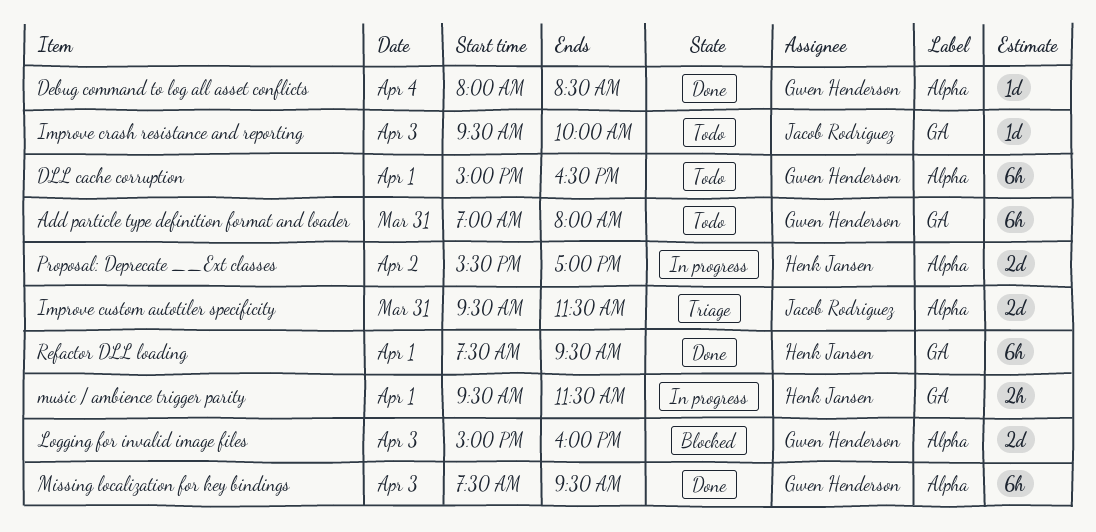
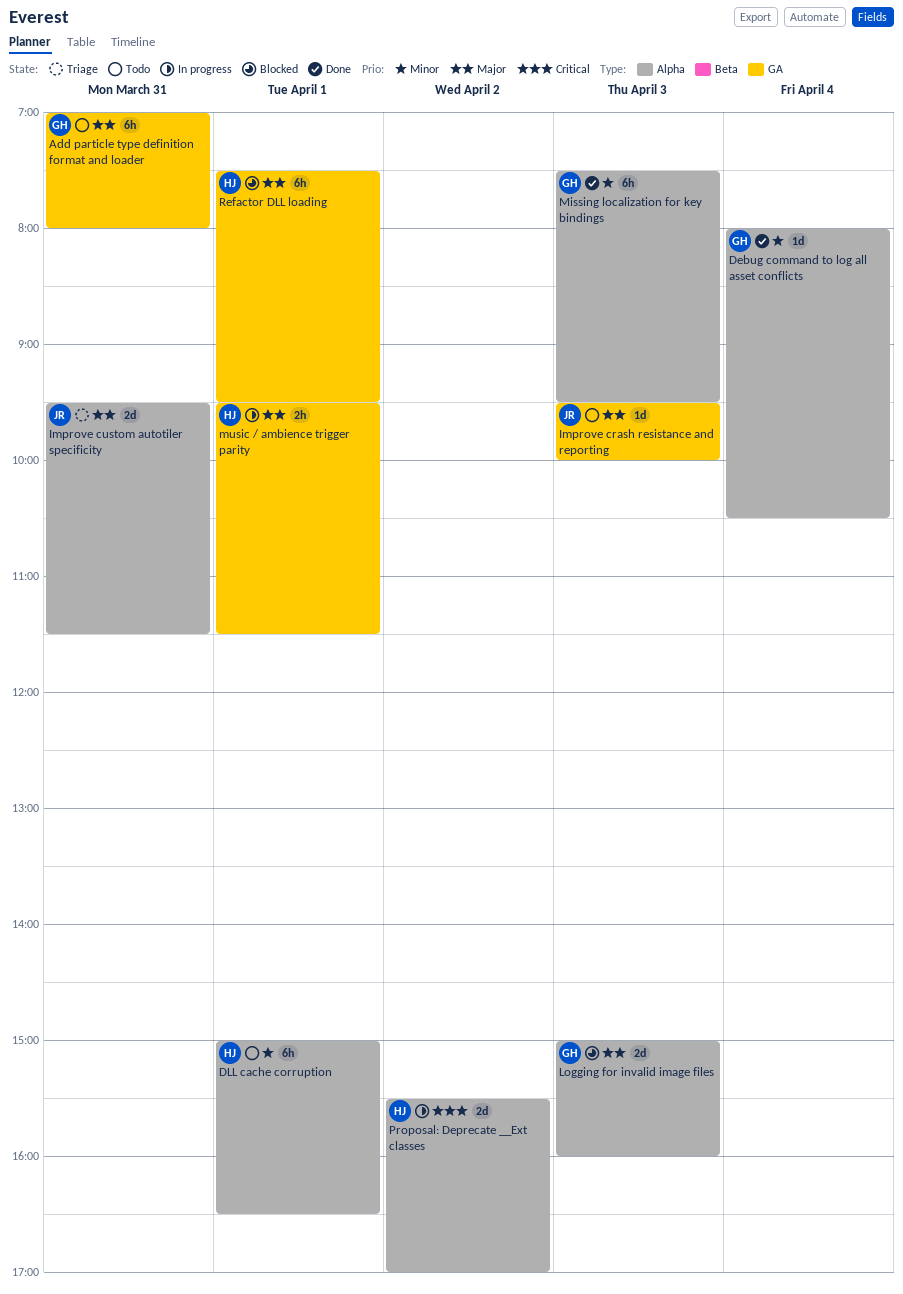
Debug command to log all asset conflicts, ends: 08:30 -> 10:30
DLL cache corruption, owner: Gwen Henderson -> Henk Jansen
Refactor DLL loading, status: Done -> Blocked

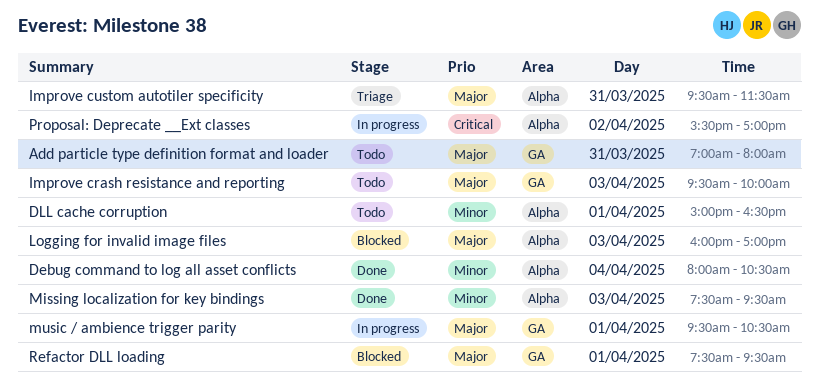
Logging for invalid image files, begins: 15:00 -> 16:00
Logging for invalid image files, ends: 16:00 -> 17:00
music / ambience trigger parity, ends: 11:30 -> 10:30

